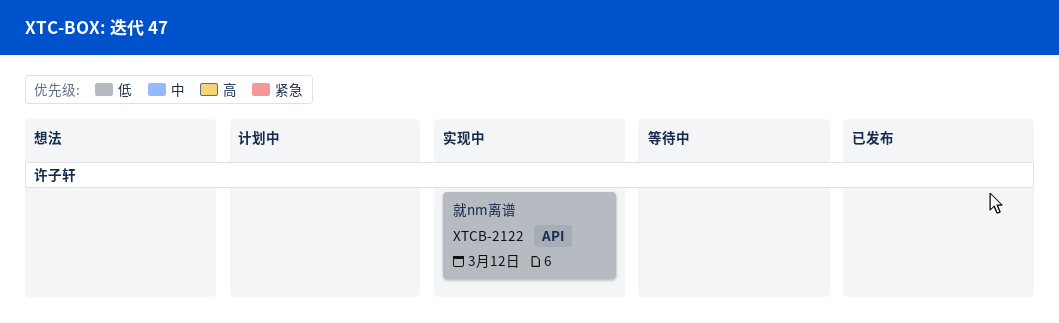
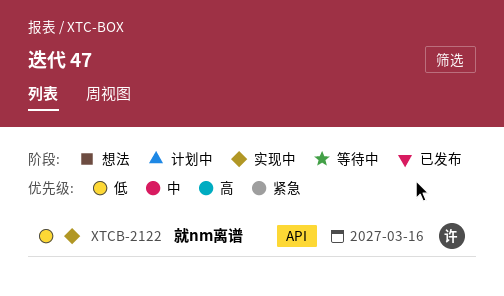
XTCB-2122, due: Mar 12 -> Mar 16

